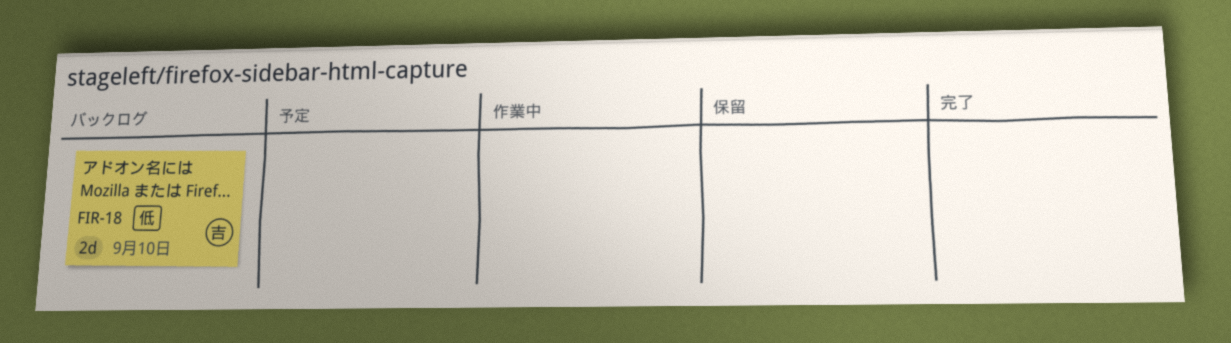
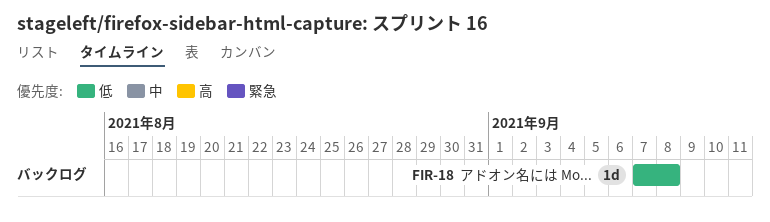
FIR-18, estimate: 2d -> 1d
FIR-18, due: Sep 10 -> Sep 8

